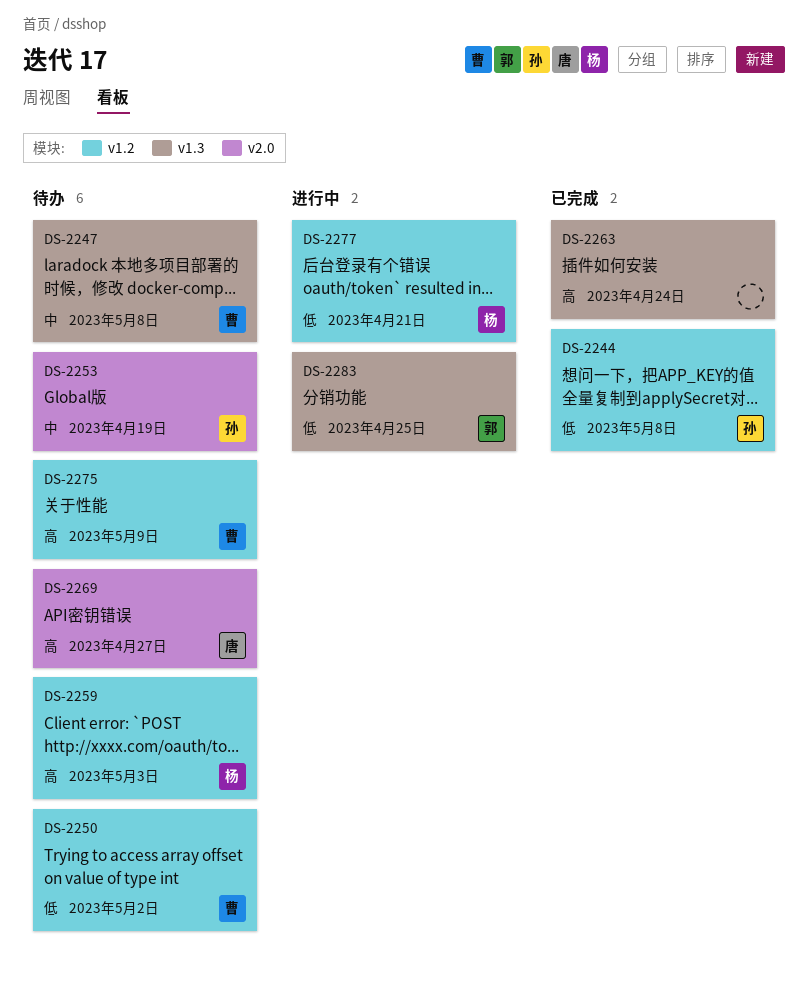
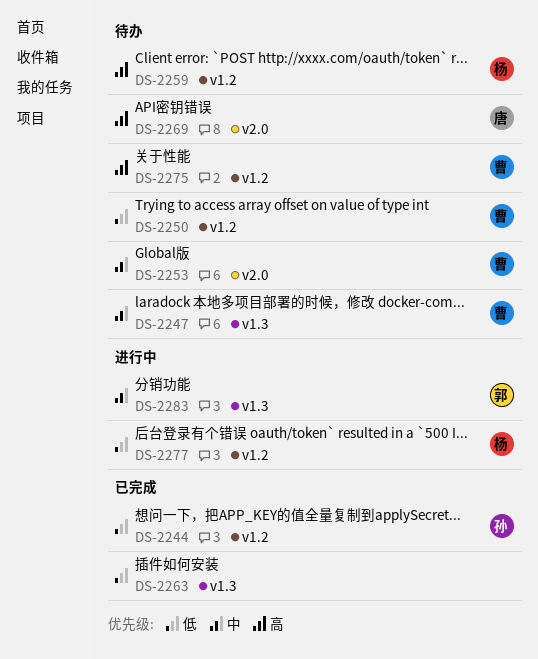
DS-2253, owner: 孙 -> 曹
DS-2263, priority: 高 -> 低
DS-2283, priority: 低 -> 中

